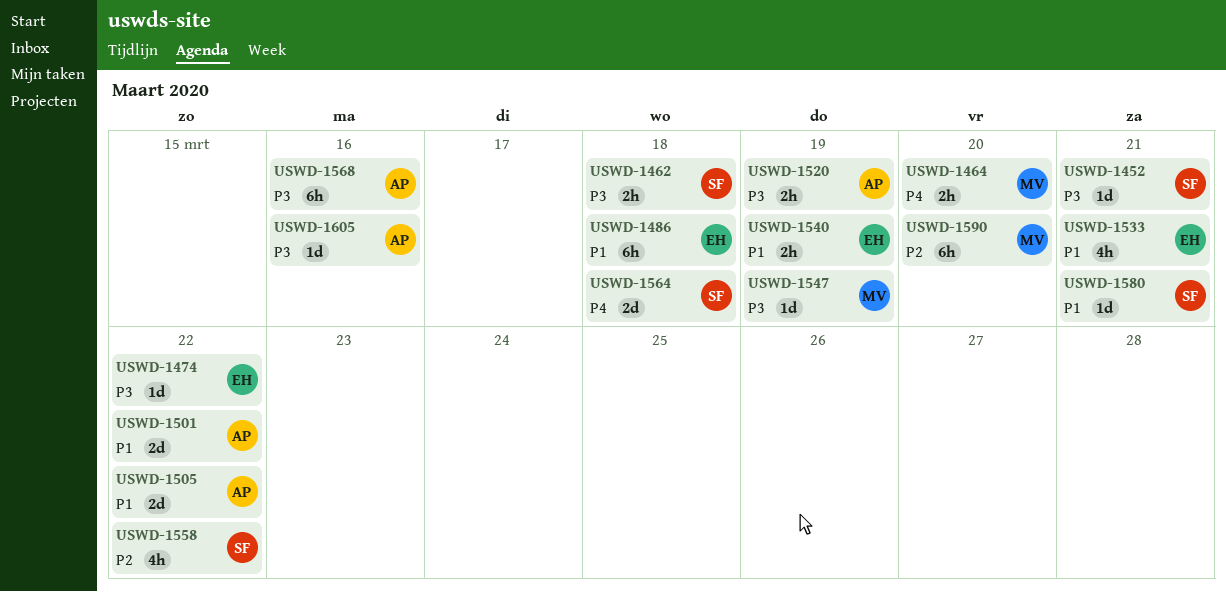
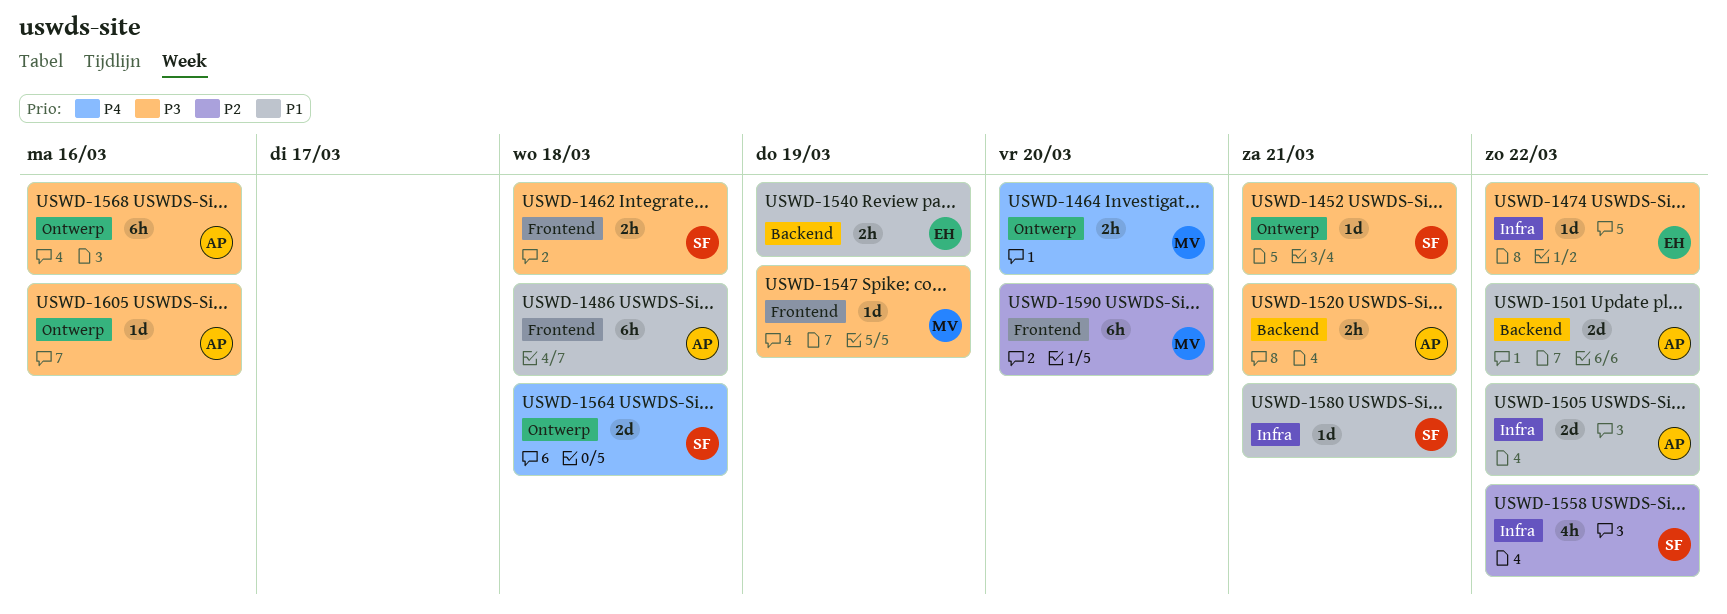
USWD-1486, owner: EH -> AP
USWD-1520, due: Mar 19 -> Mar 21
USWD-1533: present -> none

